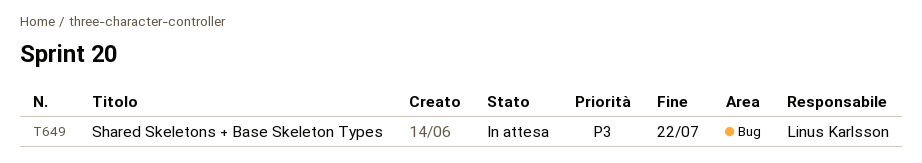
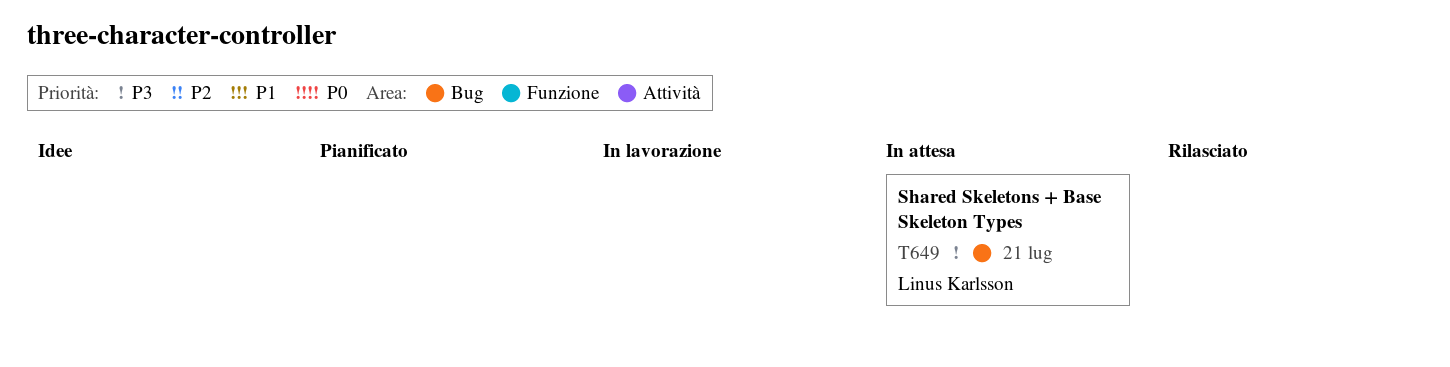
T649, due: Jul 22 -> Jul 21

